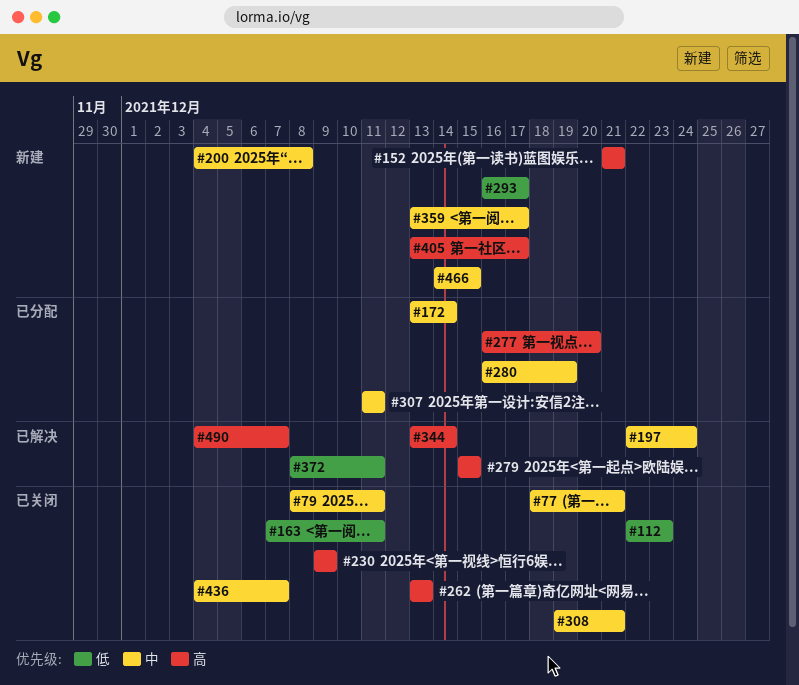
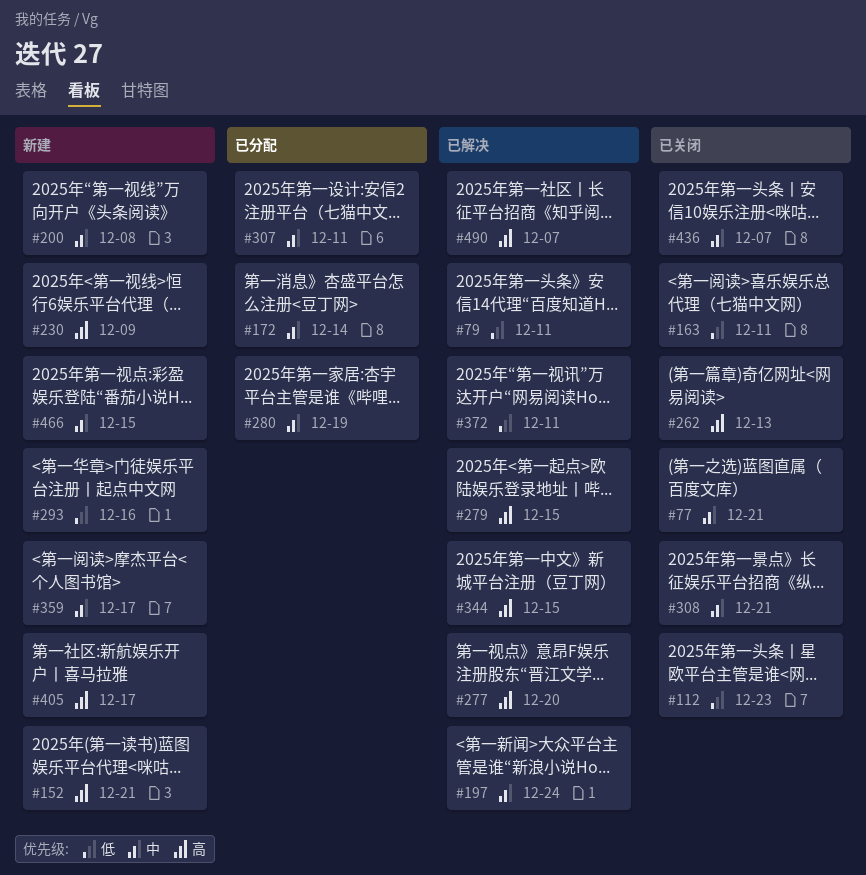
#79, status: 已关闭 -> 已解决
#79, priority: 中 -> 低
#230, status: 已关闭 -> 新建
#277, status: 已分配 -> 已解决
#293, due: Dec 17 -> Dec 16
#344, due: Dec 14 -> Dec 15

